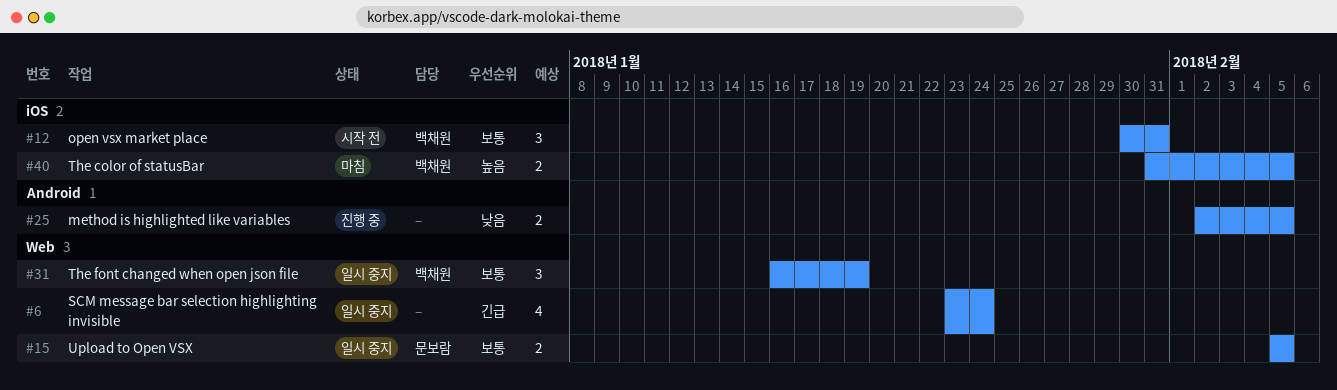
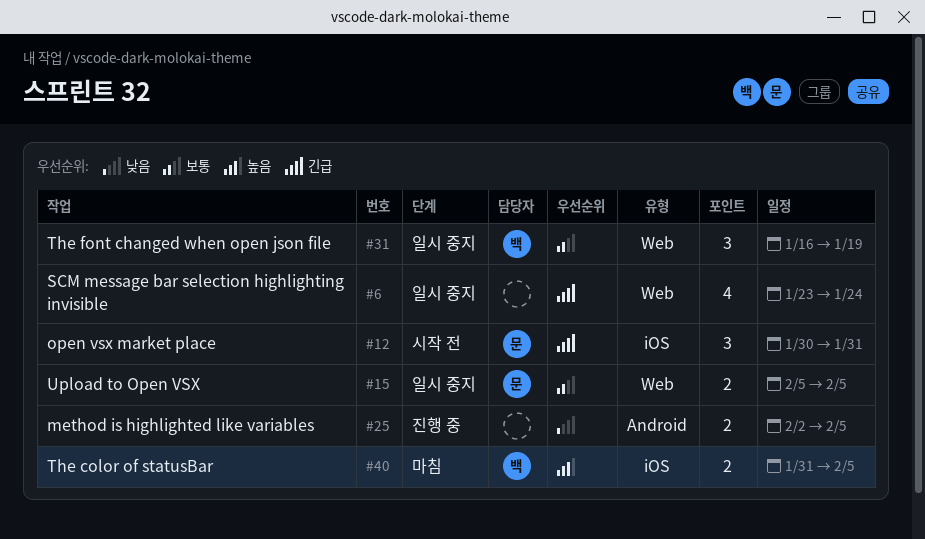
#12, owner: 백채원 -> 문보람
#12, priority: 보통 -> 긴급

